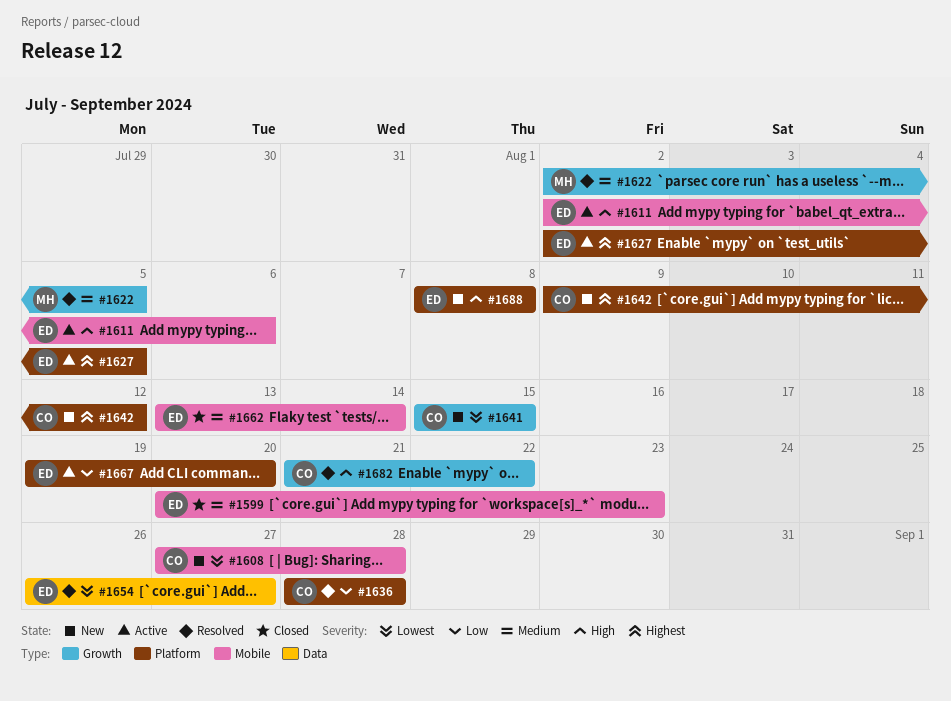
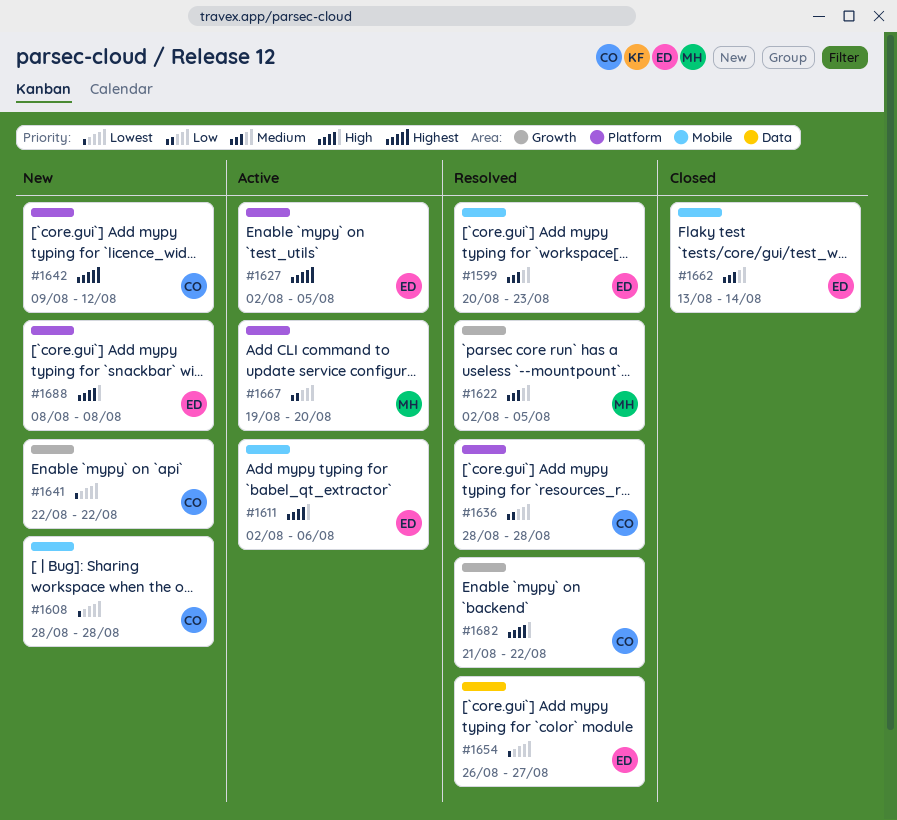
#1599, status: Closed -> Resolved
#1608, start: Aug 27 -> Aug 28
#1641, start: Aug 15 -> Aug 22
#1641, due: Aug 15 -> Aug 22
#1667, owner: ED -> MH

